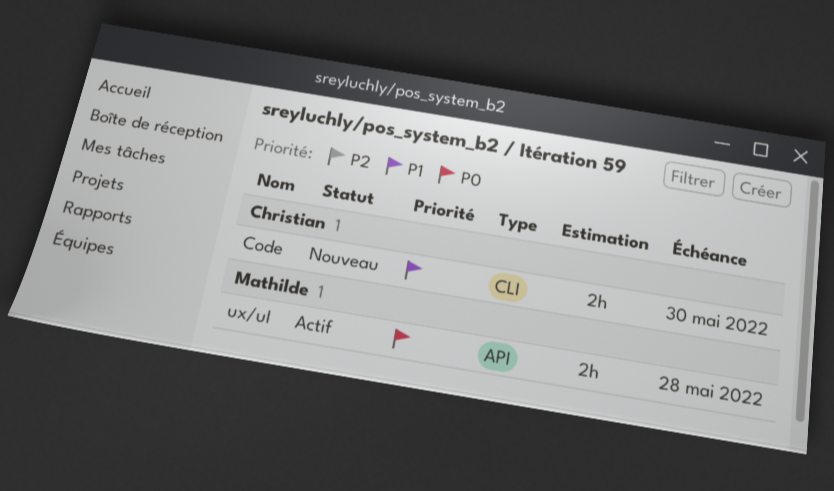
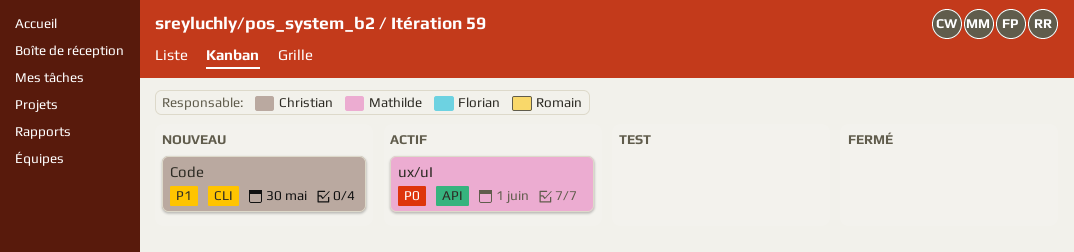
ux/uI, due: May 28 -> Jun 1

